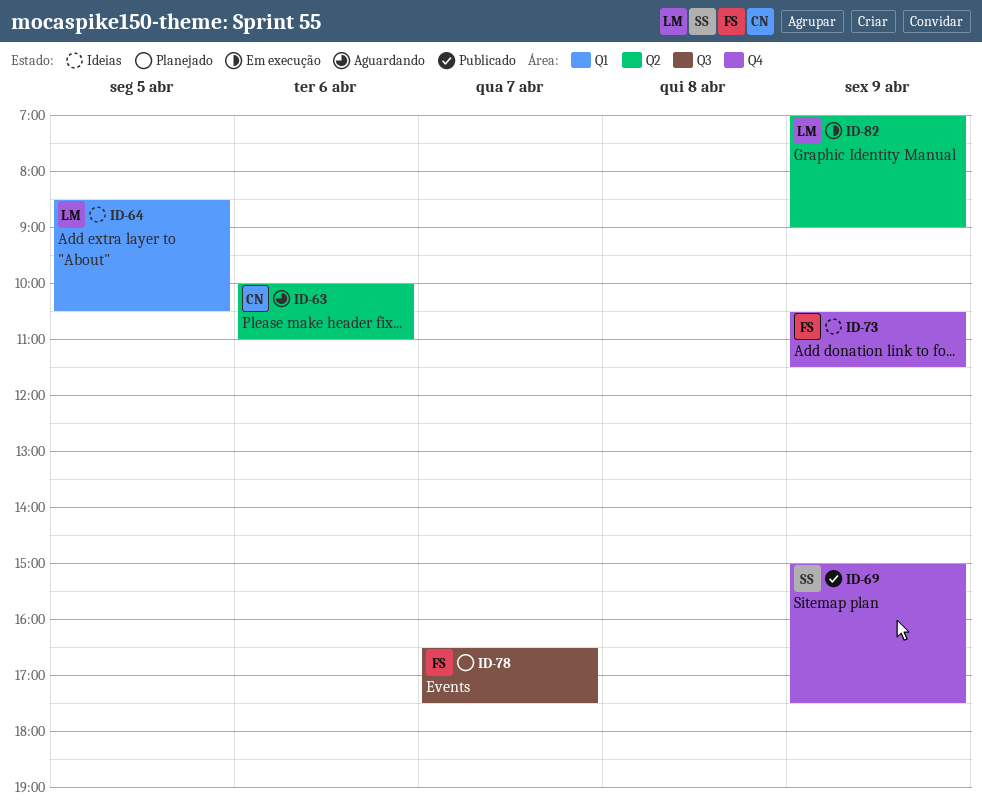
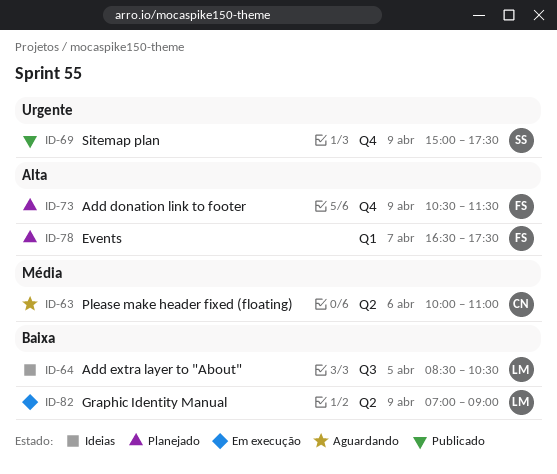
ID-64, label: Q1 -> Q3
ID-73, status: Ideias -> Planejado
ID-78, label: Q3 -> Q1

